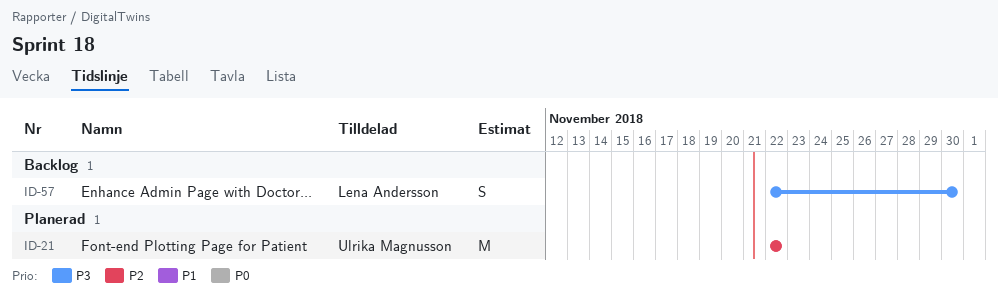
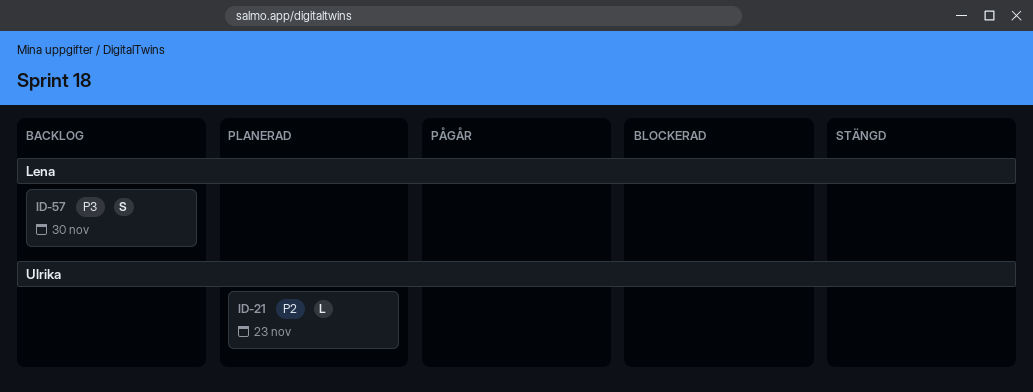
ID-21, estimate: M -> L
ID-21, due: Nov 22 -> Nov 23

